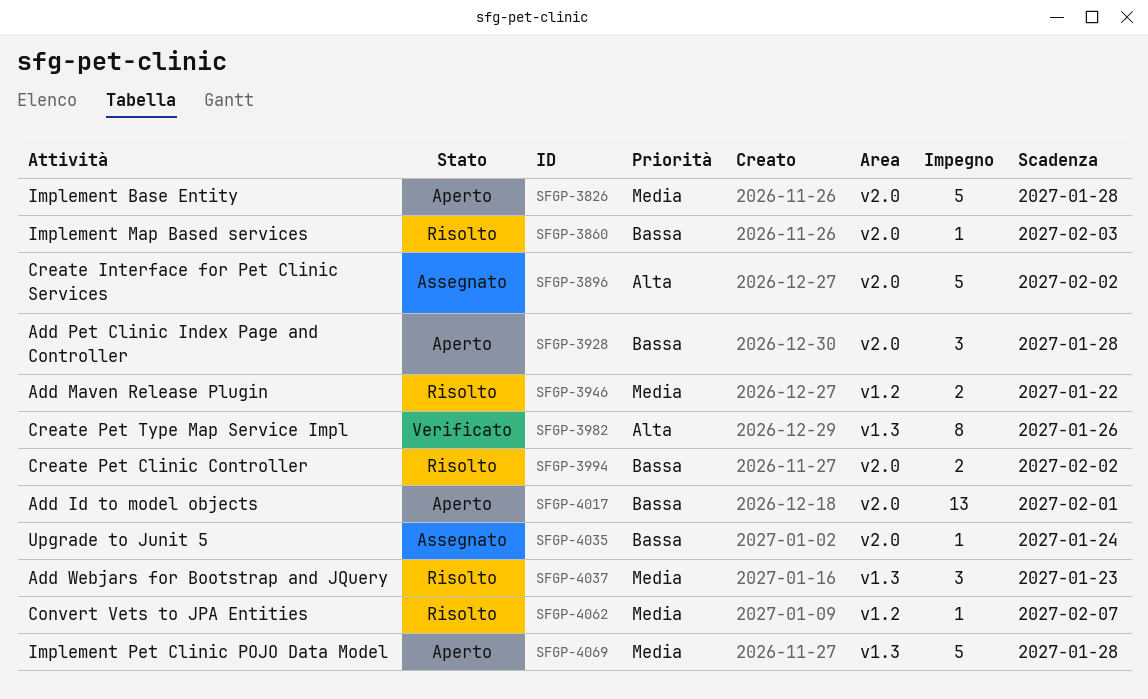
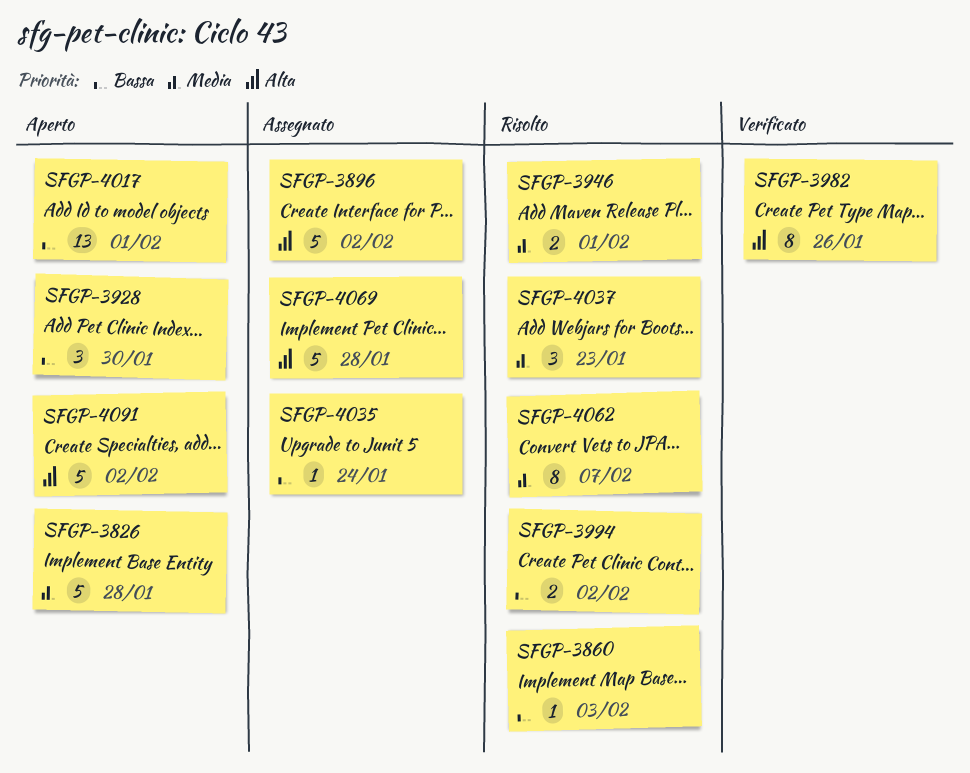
SFGP-3928, due: Jan 28 -> Jan 30
SFGP-3946, due: Jan 22 -> Feb 1
SFGP-4062, estimate: 1 -> 8
SFGP-4069, status: Aperto -> Assegnato
SFGP-4069, priority: Media -> Alta
SFGP-4091: none -> present

